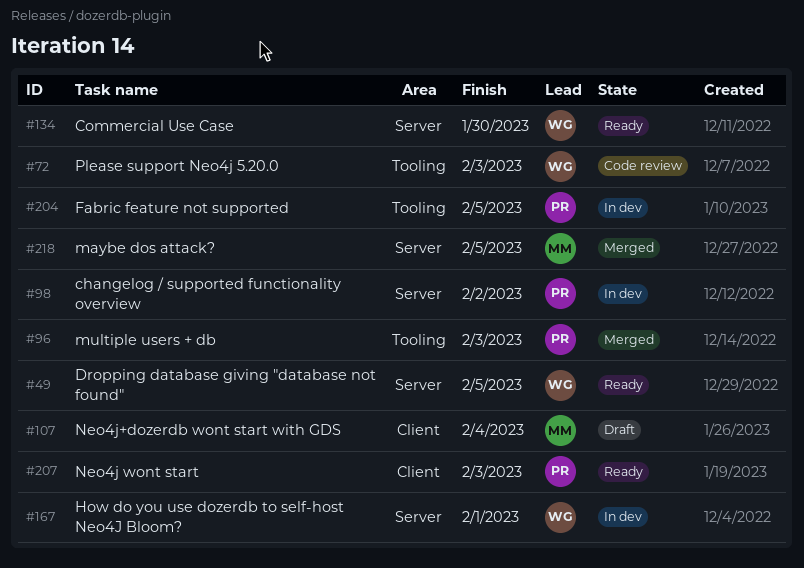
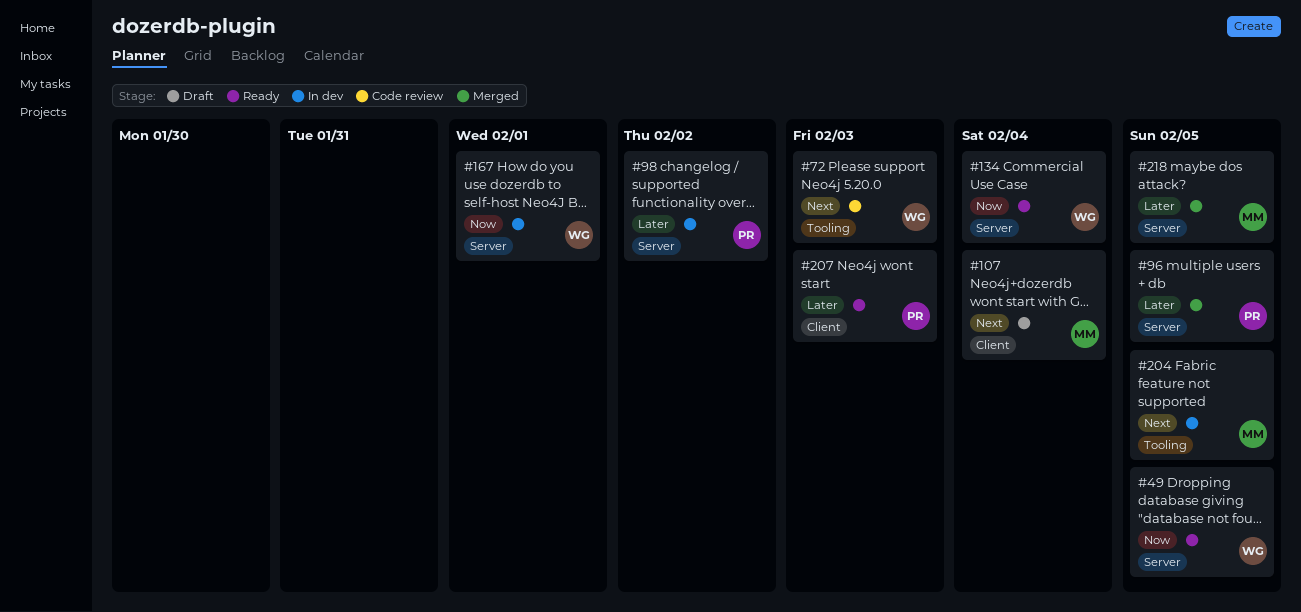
#96, label: Tooling -> Server
#96, due: Feb 3 -> Feb 5
#134, due: Jan 30 -> Feb 4
#204, owner: PR -> MM

